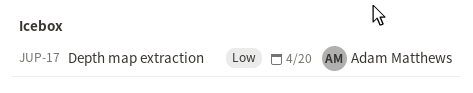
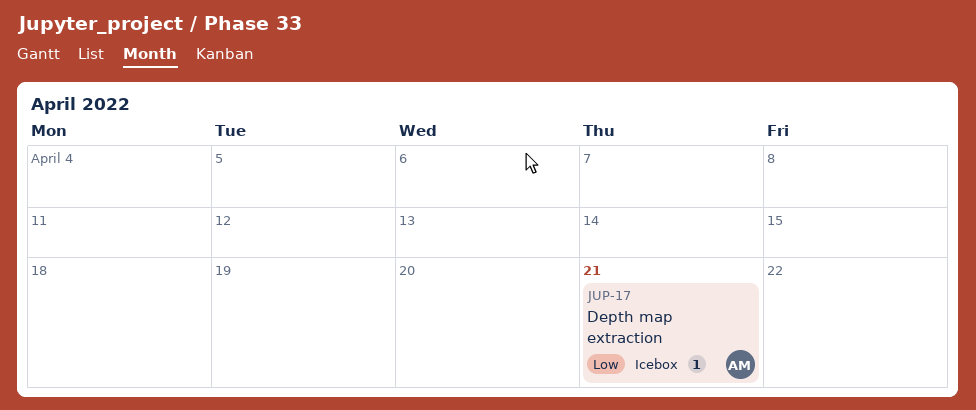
JUP-17, due: Apr 20 -> Apr 21

